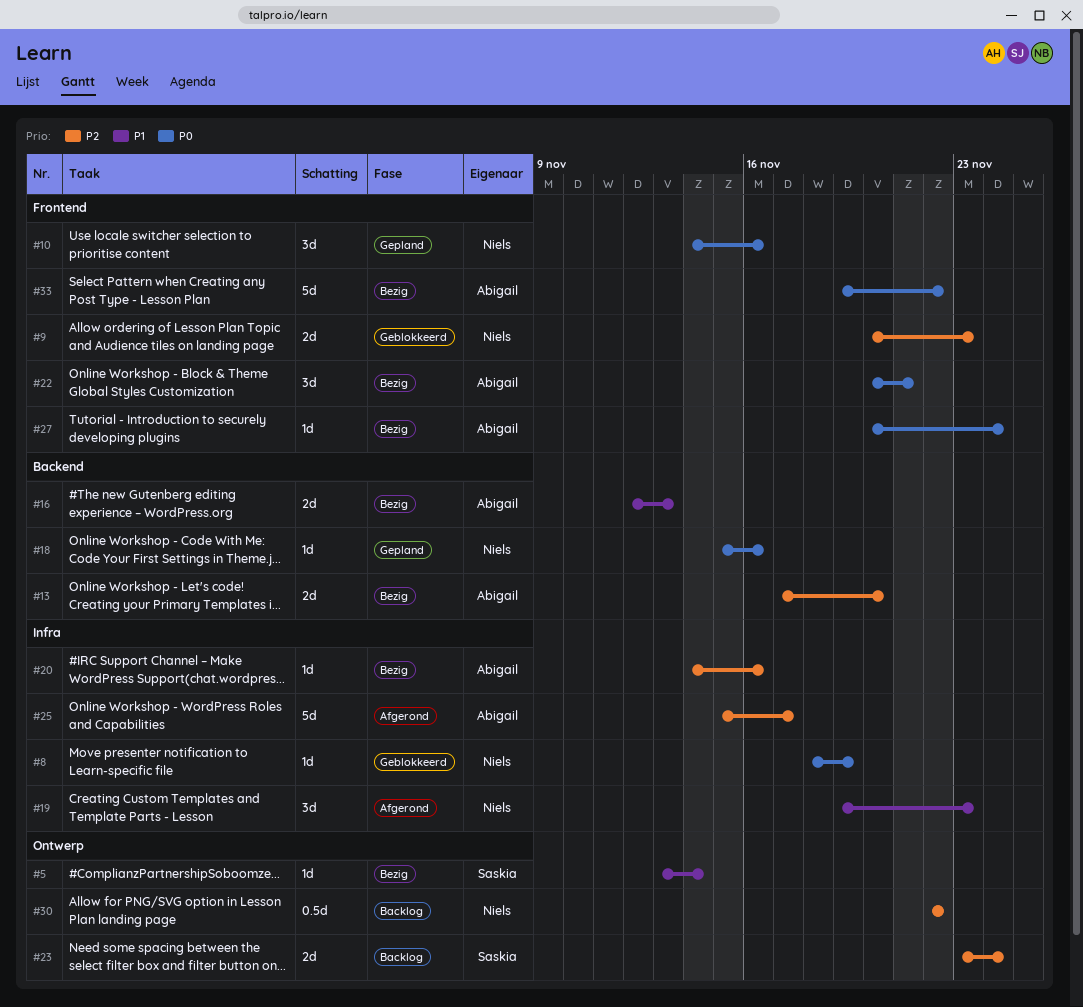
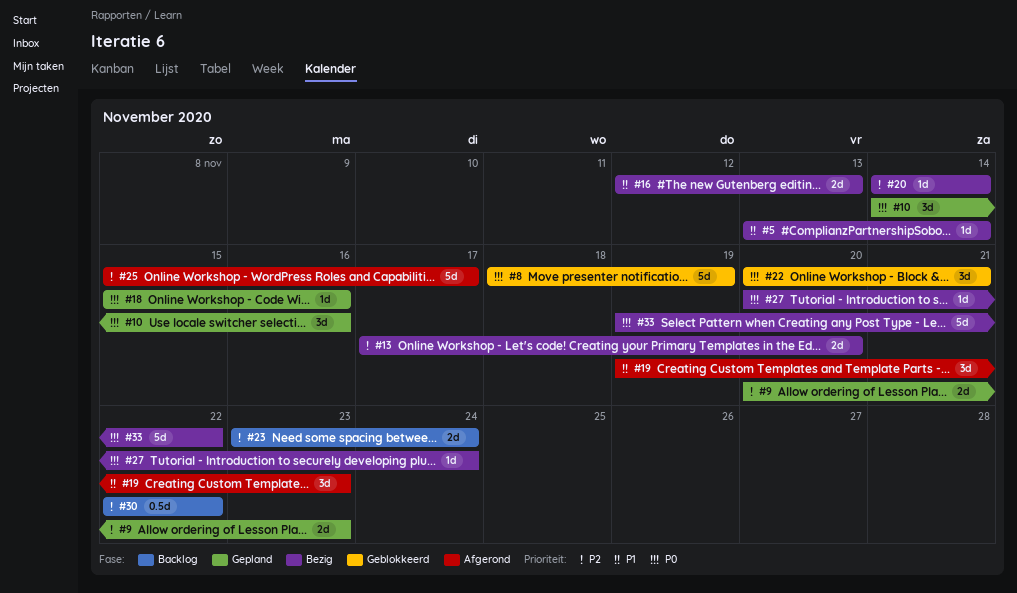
#8, estimate: 1d -> 5d
#9, status: Geblokkeerd -> Gepland
#20, due: Nov 16 -> Nov 14
#22, status: Bezig -> Geblokkeerd

